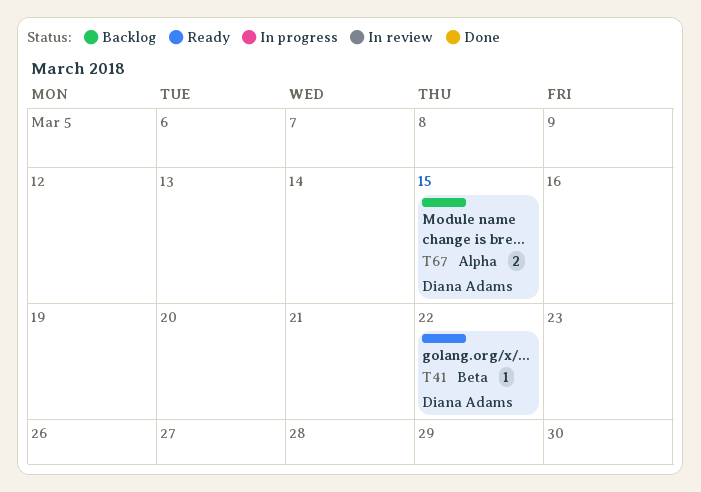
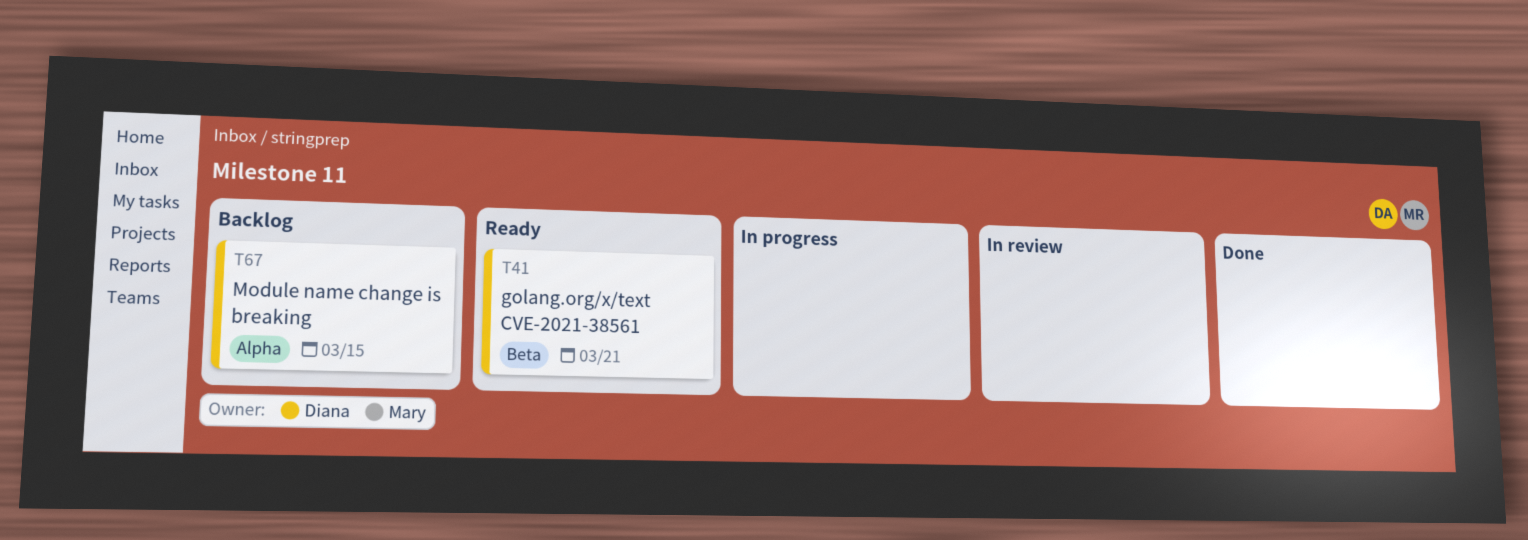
T41, due: Mar 22 -> Mar 21

